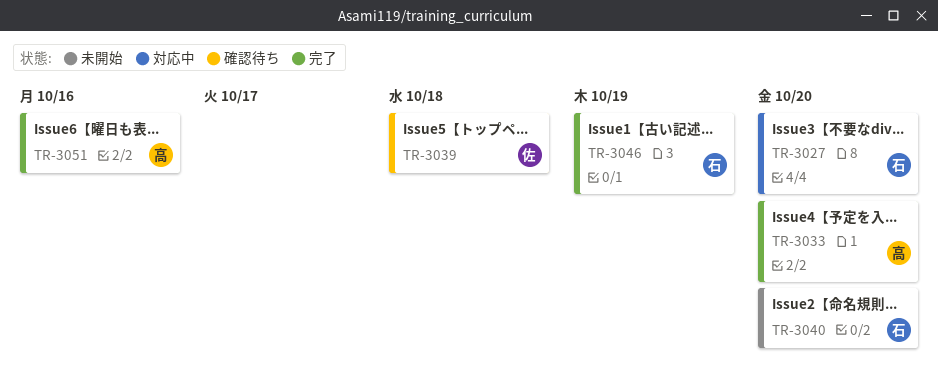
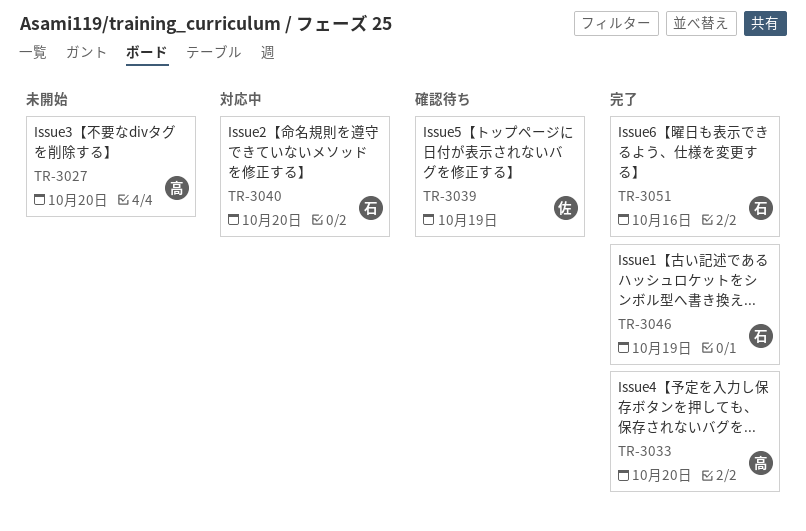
TR-3027, status: 対応中 -> 未開始
TR-3027, owner: 石 -> 高
TR-3039, due: Oct 18 -> Oct 19
TR-3040, status: 未開始 -> 対応中
TR-3051, owner: 高 -> 石

